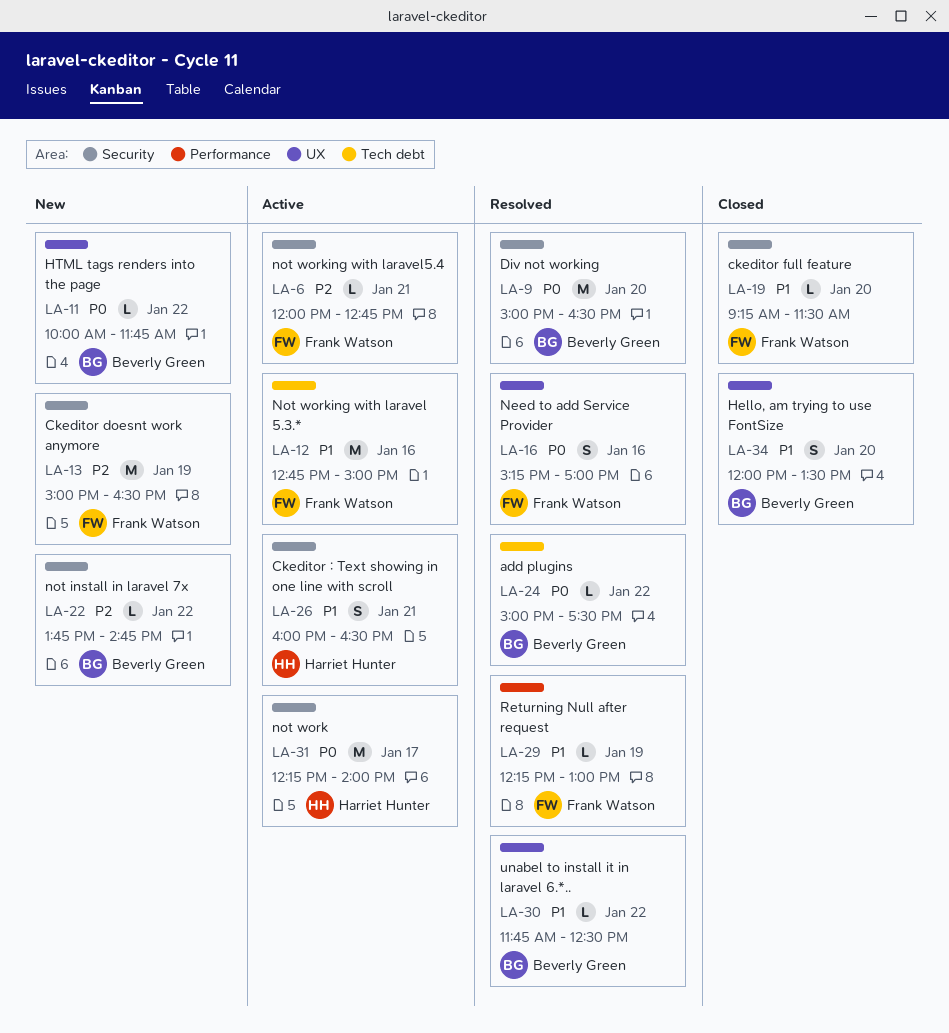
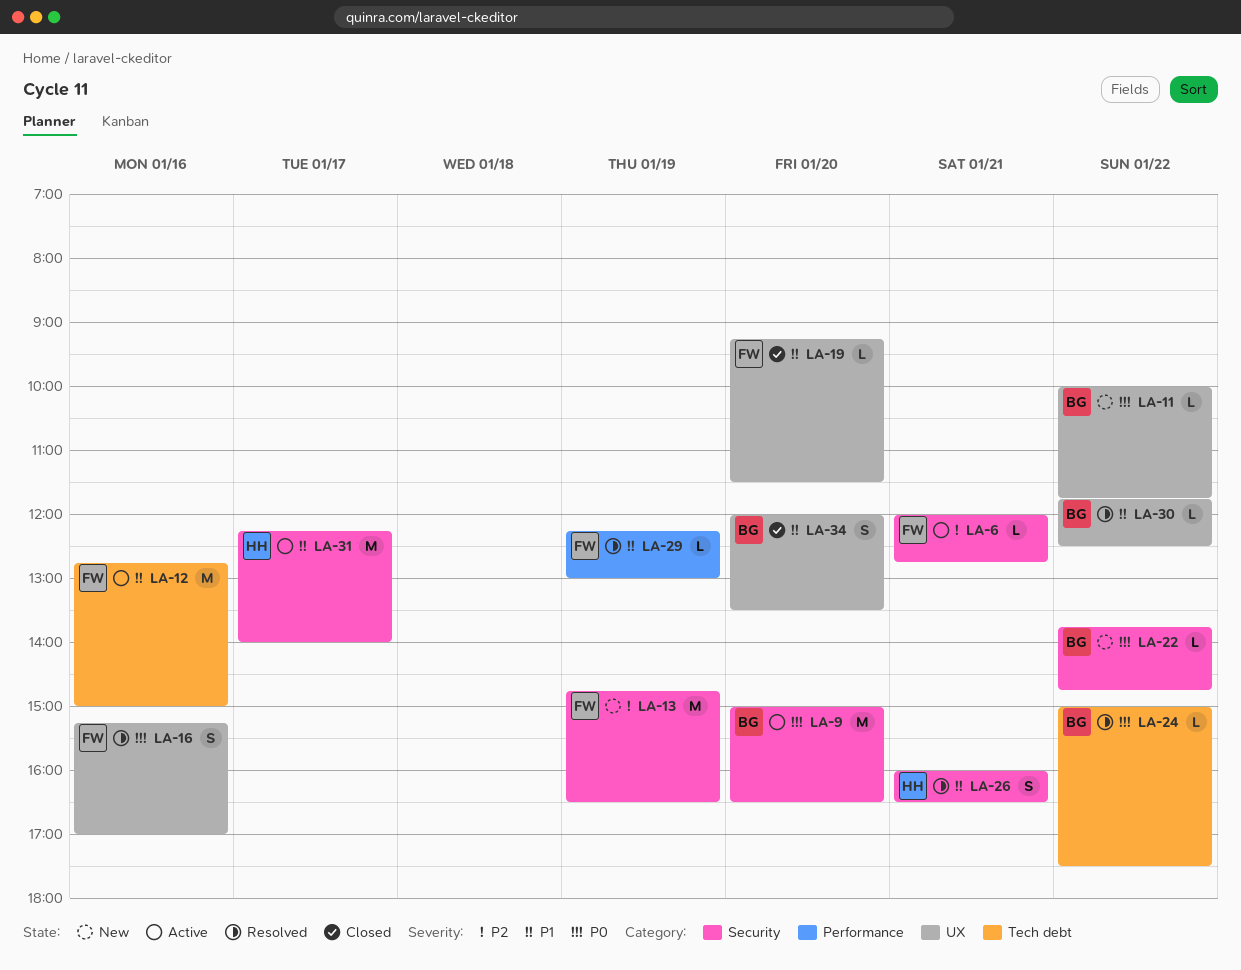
LA-9, status: Resolved -> Active
LA-13, begins: 15:00 -> 14:45
LA-19, label: Security -> UX
LA-22, priority: P2 -> P0
LA-26, status: Active -> Resolved
LA-31, priority: P0 -> P1

